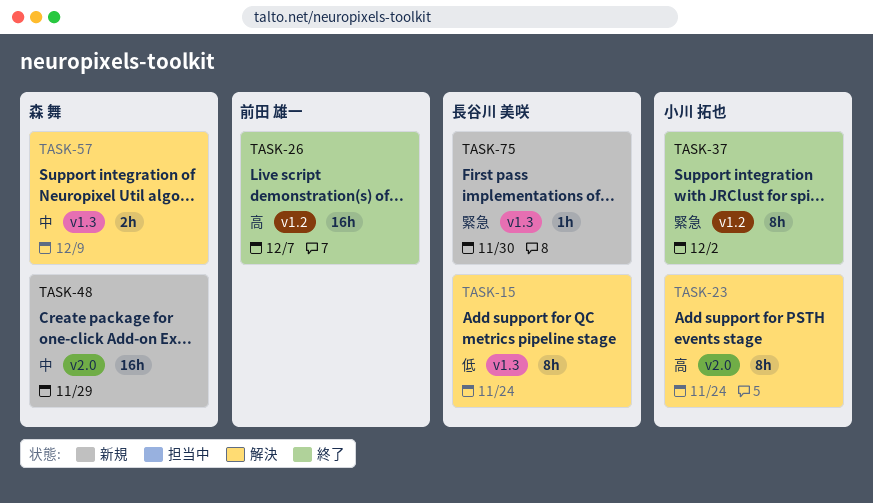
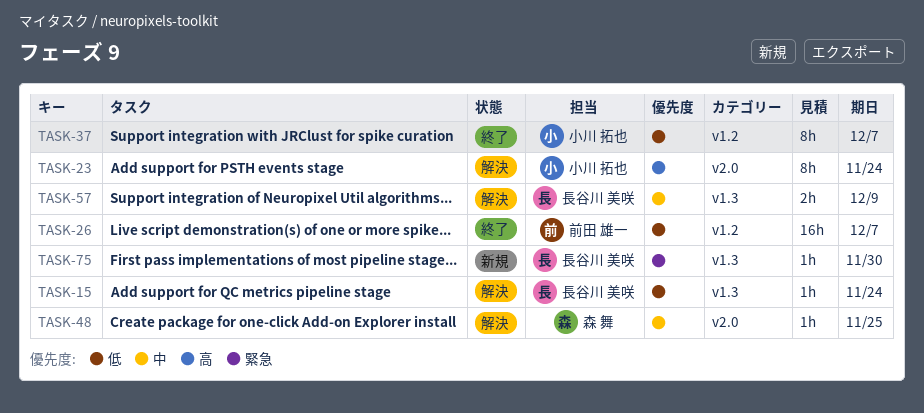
TASK-15, estimate: 8h -> 1h
TASK-26, priority: 高 -> 低
TASK-37, priority: 緊急 -> 低
TASK-37, due: Dec 2 -> Dec 7
TASK-48, status: 新規 -> 解決
TASK-48, estimate: 16h -> 1h
TASK-48, due: Nov 29 -> Nov 25
TASK-57, owner: 森 舞 -> 長谷川 美咲

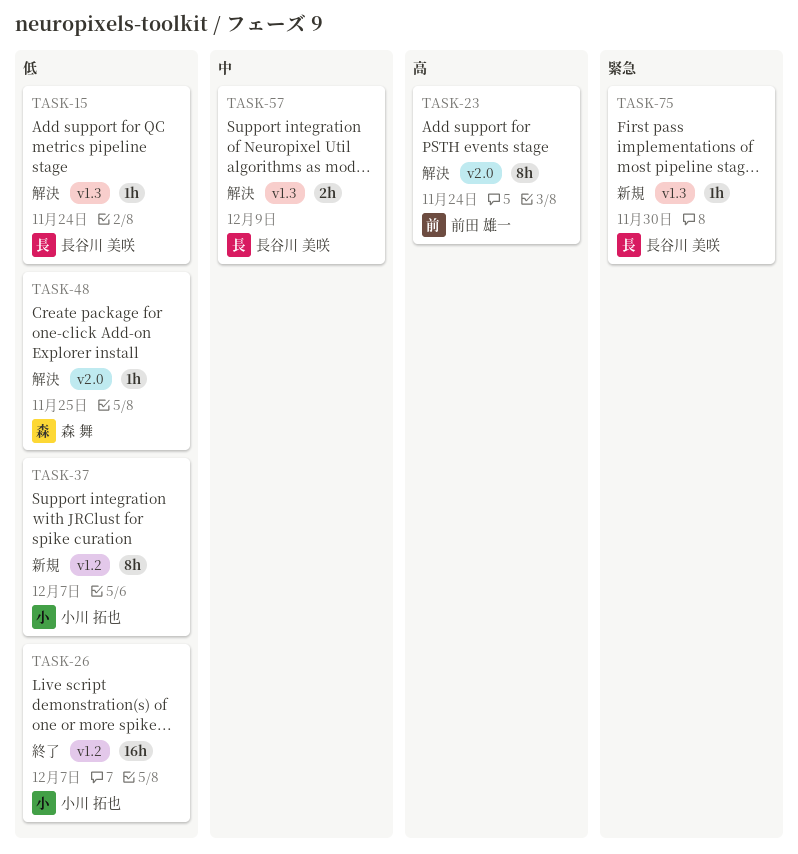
TASK-23, owner: 小川 拓也 -> 前田 雄一
TASK-26, owner: 前田 雄一 -> 小川 拓也
TASK-37, status: 終了 -> 新規
TASK-48, priority: 中 -> 低

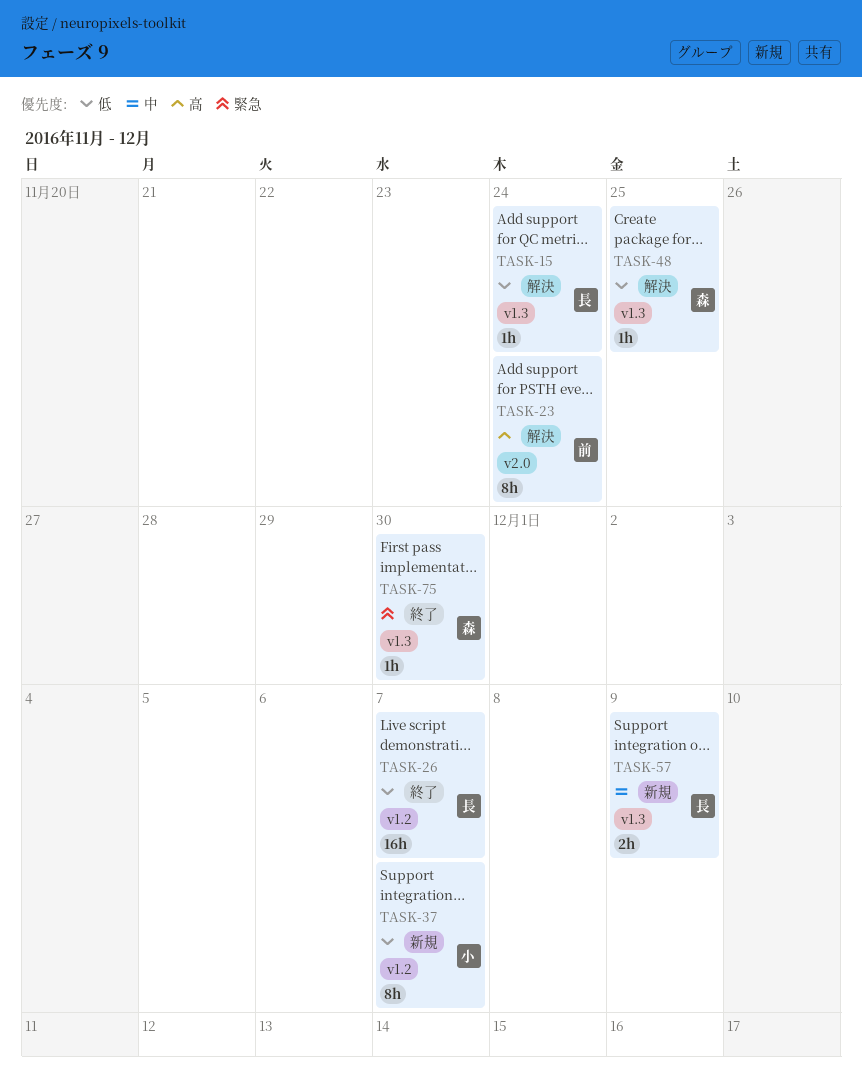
TASK-26, owner: 小川 拓也 -> 長谷川 美咲
TASK-48, label: v2.0 -> v1.3
TASK-57, status: 解決 -> 新規
TASK-75, status: 新規 -> 終了
TASK-75, owner: 長谷川 美咲 -> 森 舞

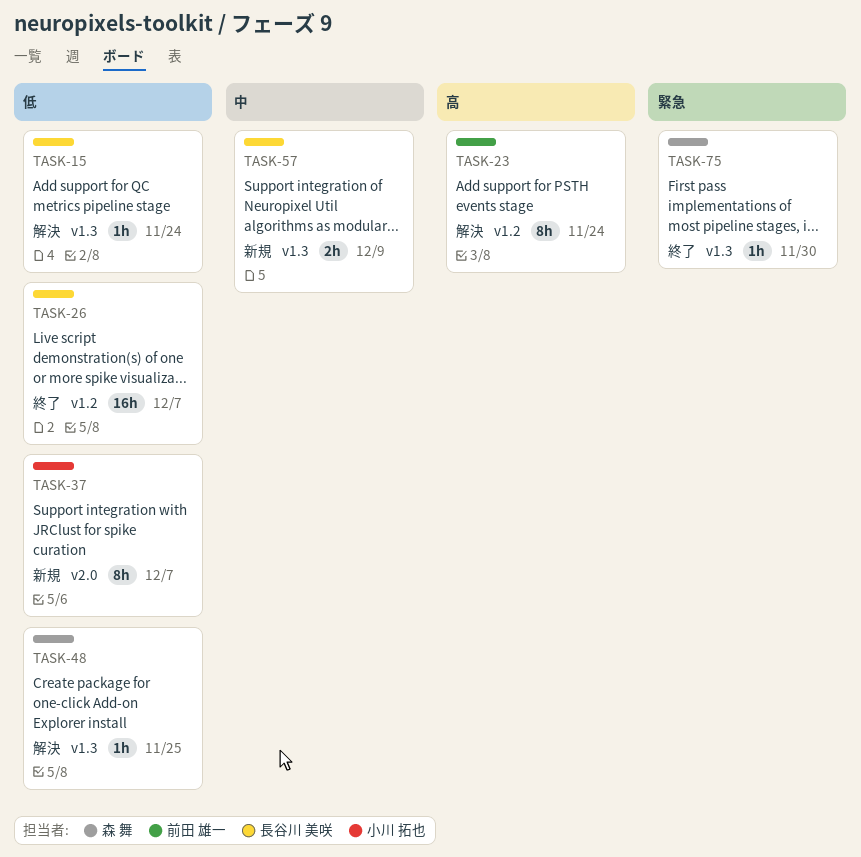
TASK-23, label: v2.0 -> v1.2
TASK-37, label: v1.2 -> v2.0

